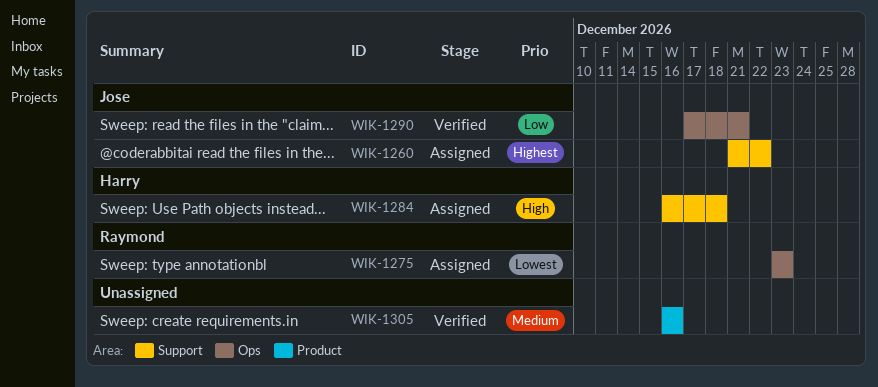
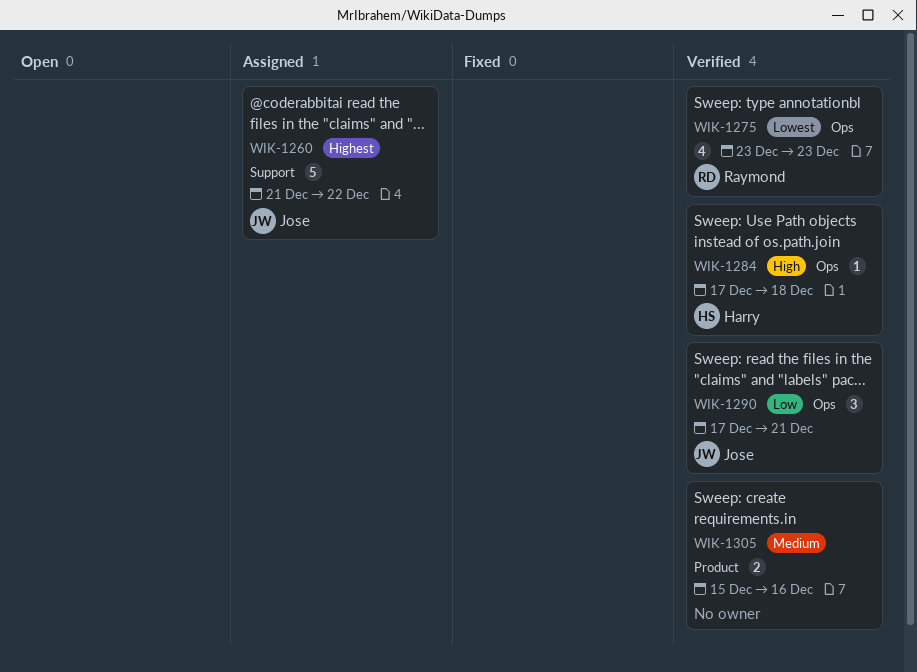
WIK-1275, status: Assigned -> Verified
WIK-1284, status: Assigned -> Verified
WIK-1284, label: Support -> Ops
WIK-1284, start: Dec 16 -> Dec 17
WIK-1305, start: Dec 16 -> Dec 15

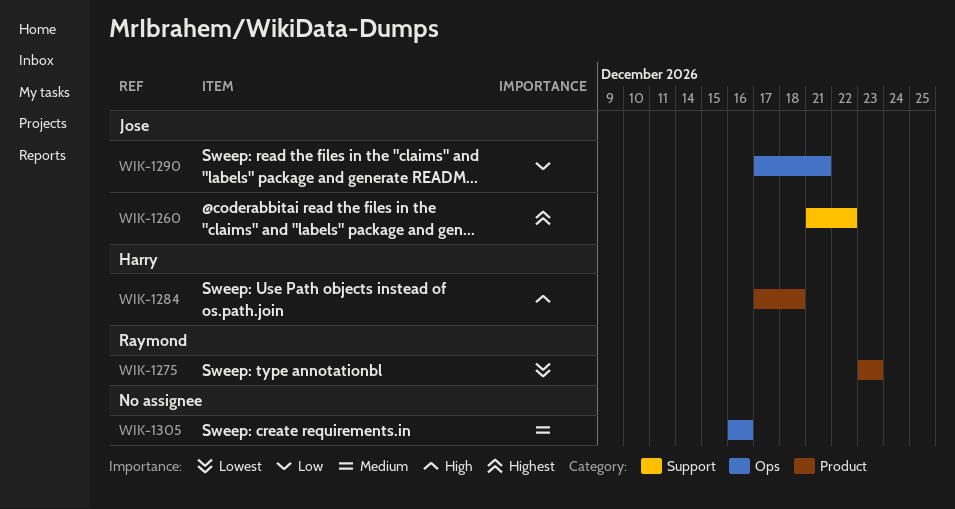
WIK-1275, label: Ops -> Product
WIK-1284, label: Ops -> Product
WIK-1305, label: Product -> Ops
WIK-1305, start: Dec 15 -> Dec 16

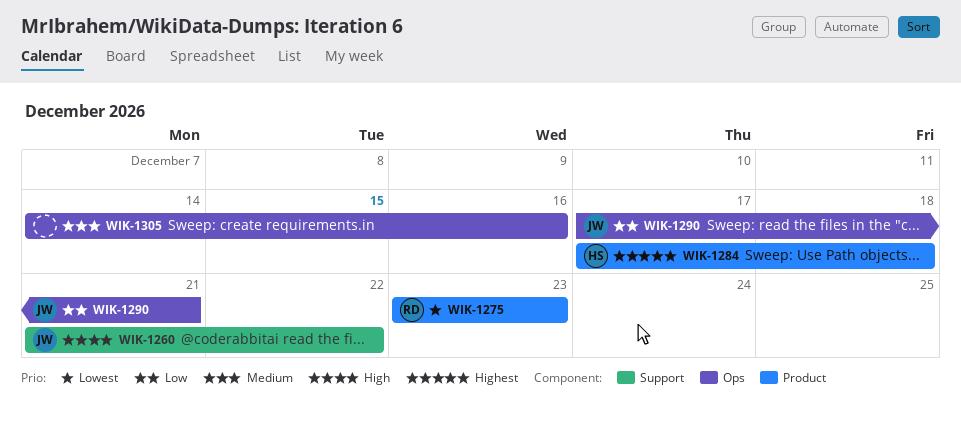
WIK-1260, priority: Highest -> High
WIK-1284, priority: High -> Highest
WIK-1305, start: Dec 16 -> Dec 14

